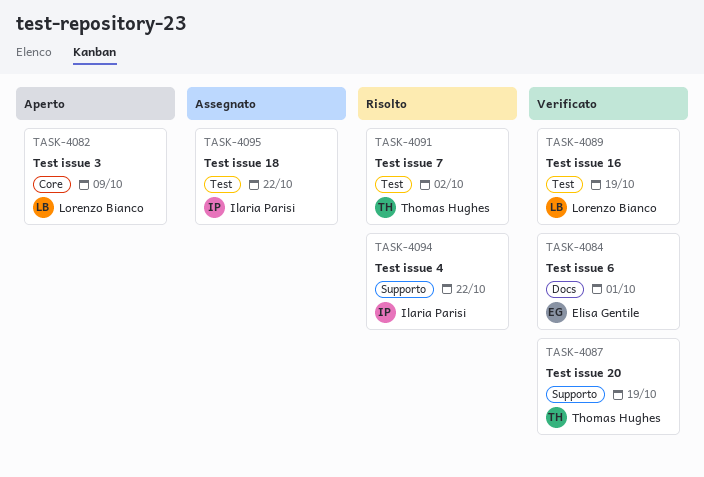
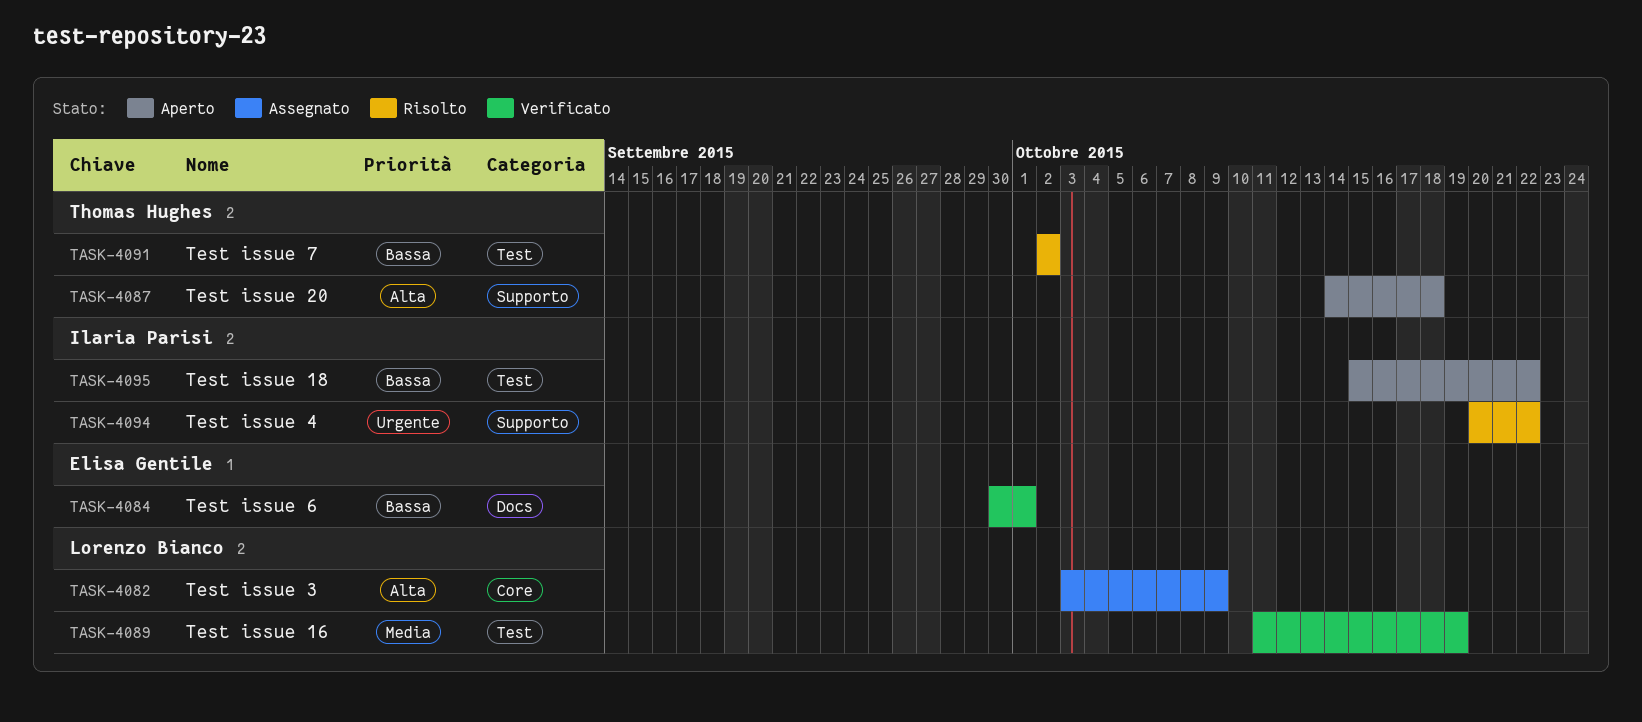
TASK-4082, status: Aperto -> Assegnato
TASK-4087, status: Verificato -> Aperto
TASK-4087, due: Oct 19 -> Oct 18
TASK-4095, status: Assegnato -> Aperto

